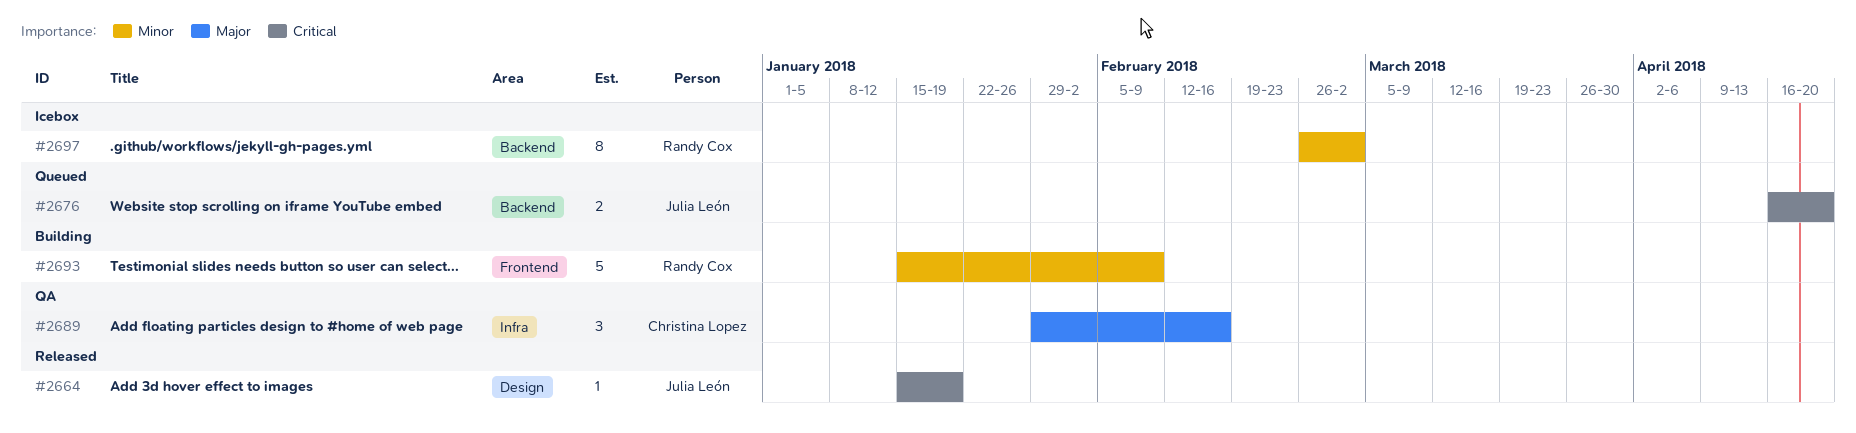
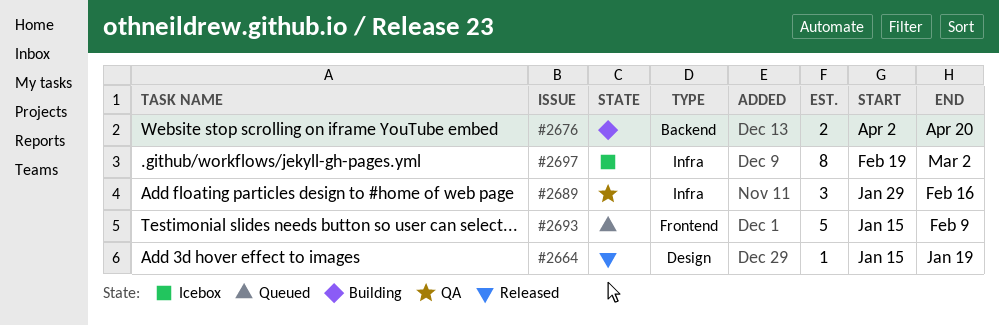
#2676, status: Queued -> Building
#2676, start: Apr 16 -> Apr 2
#2693, status: Building -> Queued
#2697, label: Backend -> Infra
#2697, start: Feb 26 -> Feb 19

